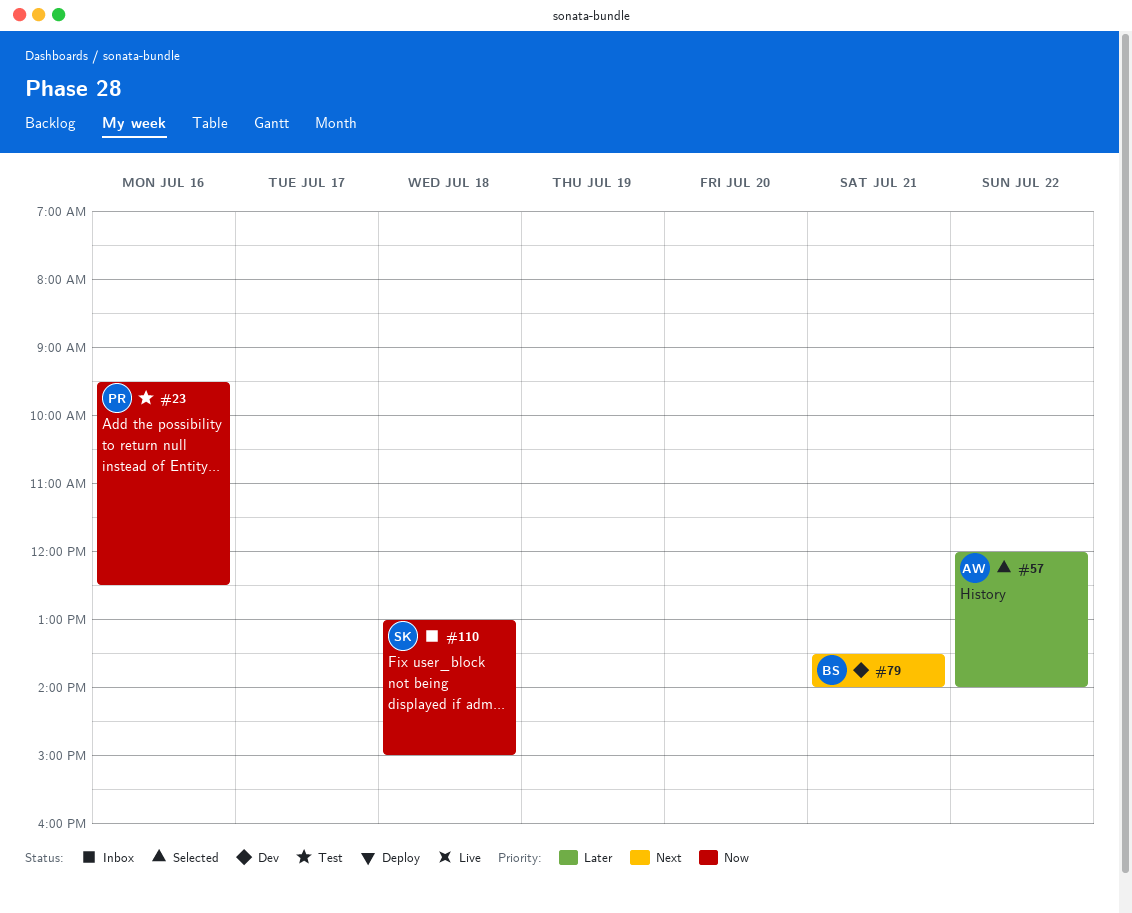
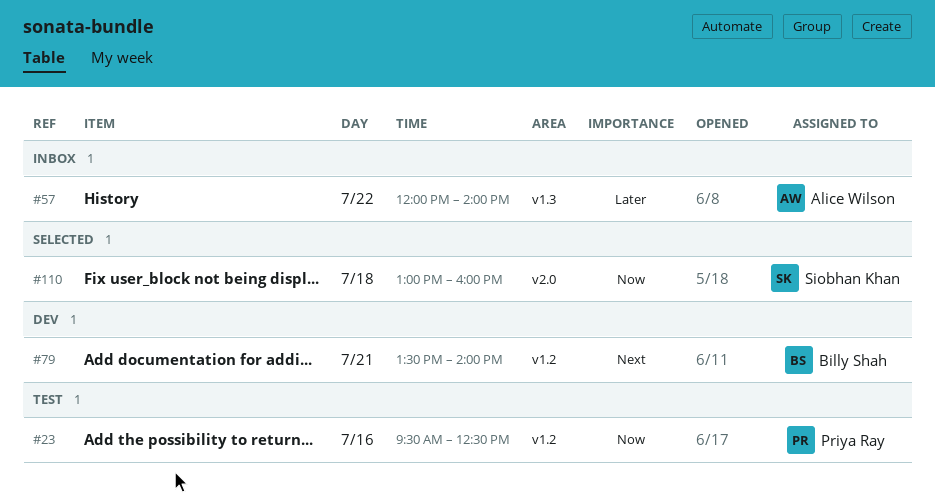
#57, status: Selected -> Inbox
#110, status: Inbox -> Selected
#110, ends: 15:00 -> 16:00

